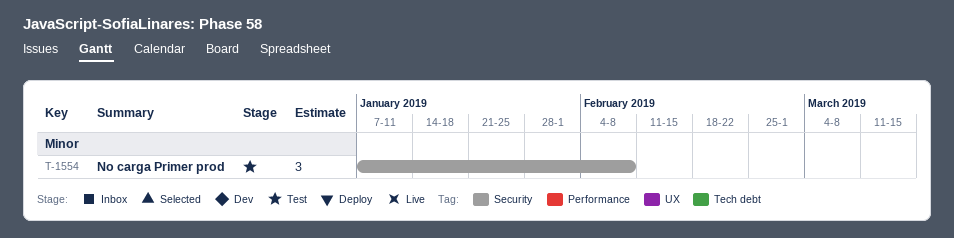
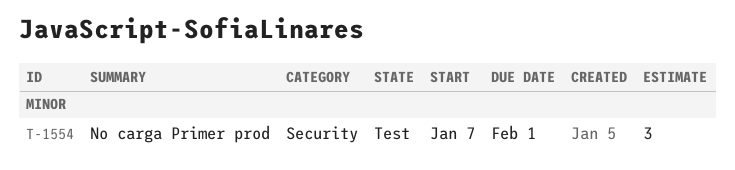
T-1554, due: Feb 8 -> Feb 1

